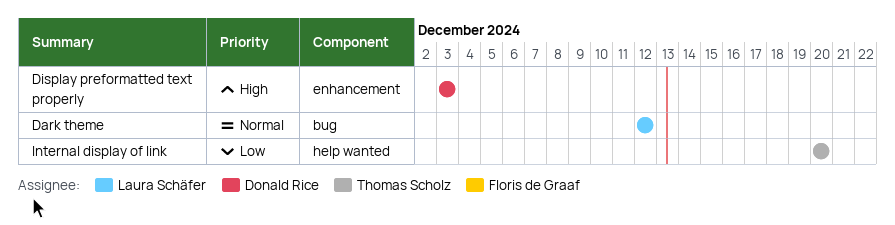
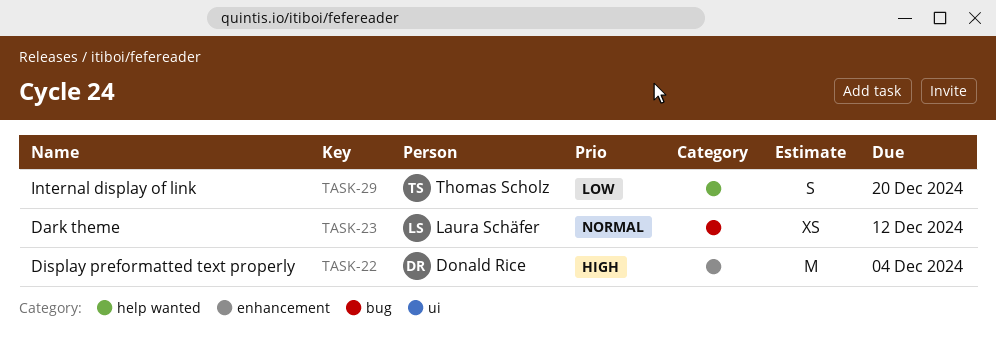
Display preformatted text properly, due: Dec 3 -> Dec 4

